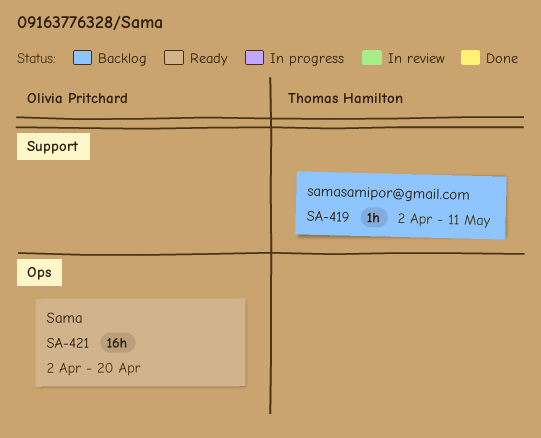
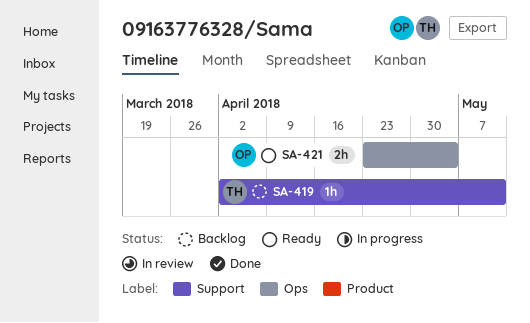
SA-421, estimate: 16h -> 2h
SA-421, start: Apr 2 -> Apr 23
SA-421, due: Apr 20 -> May 4

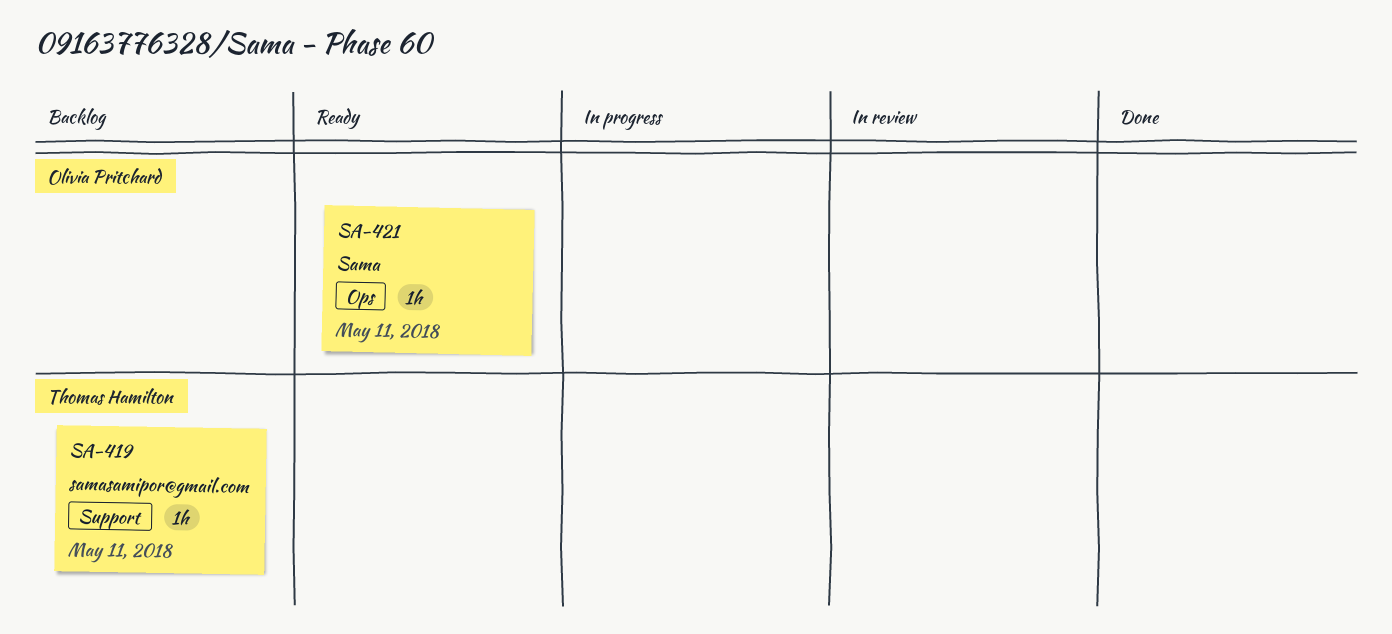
SA-421, estimate: 2h -> 1h
SA-421, due: May 4 -> May 11

